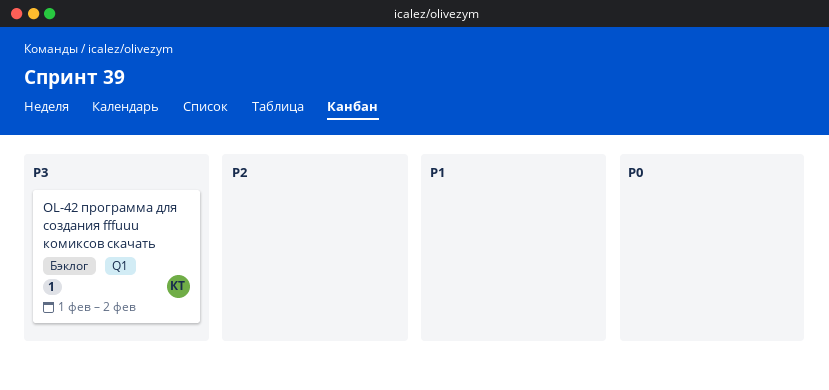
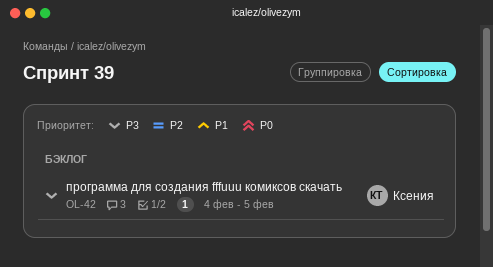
OL-42, start: Feb 1 -> Feb 4
OL-42, due: Feb 2 -> Feb 5

